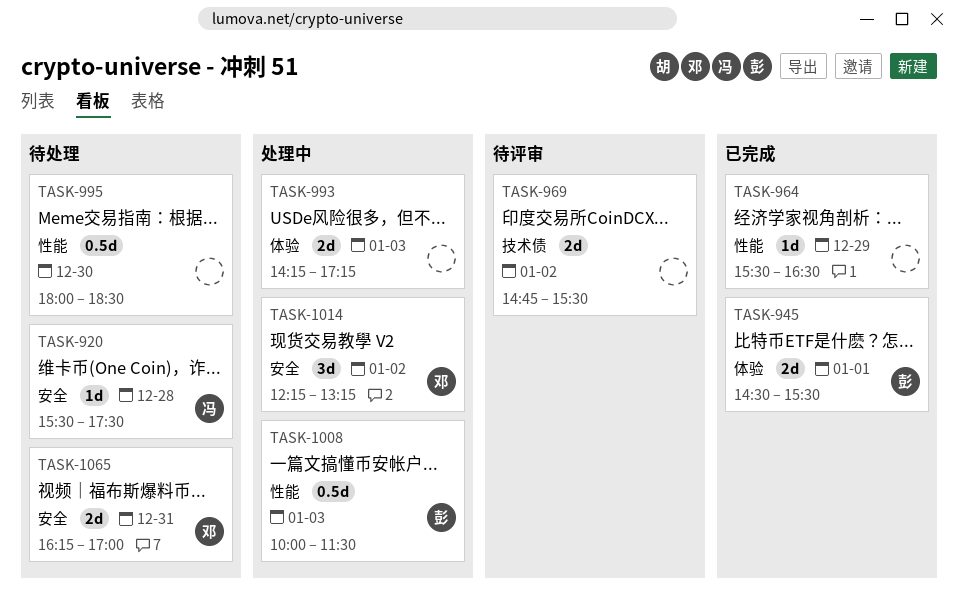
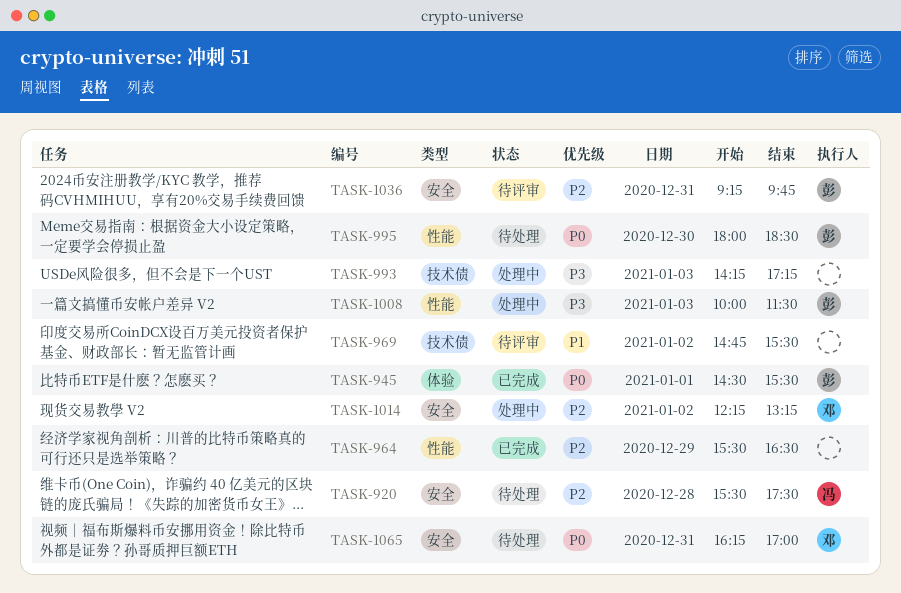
TASK-993, label: 体验 -> 技术债
TASK-995, owner: none -> 彭
TASK-1036: none -> present

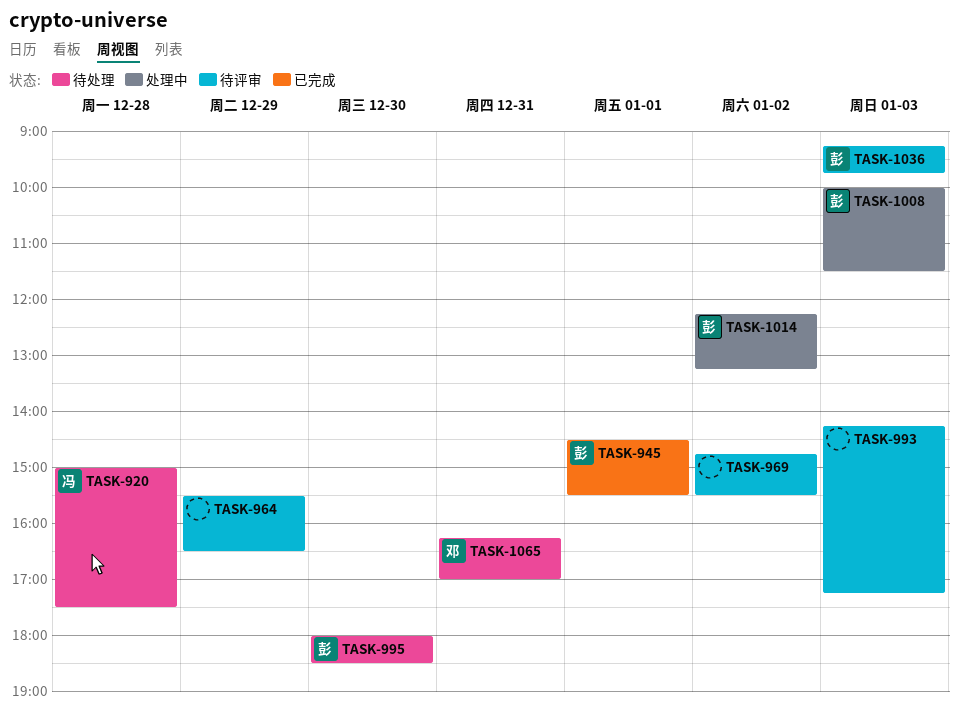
TASK-920, begins: 15:30 -> 15:00
TASK-964, status: 已完成 -> 待评审
TASK-993, status: 处理中 -> 待评审
TASK-1014, owner: 邓 -> 彭
TASK-1036, day: Dec 31 -> Jan 3

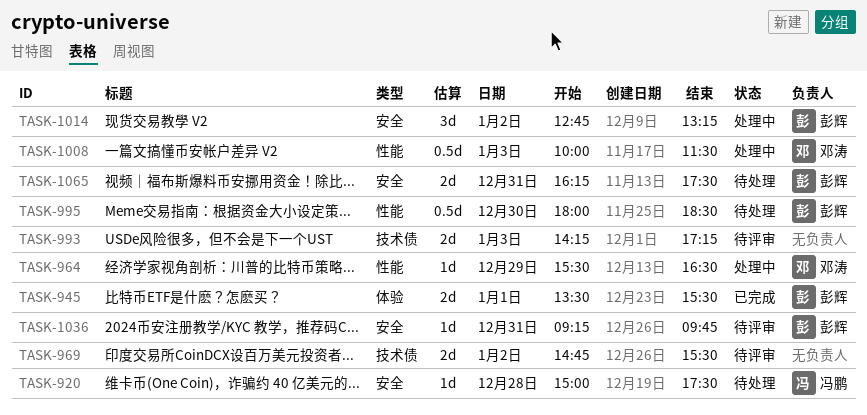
TASK-945, begins: 14:30 -> 13:30
TASK-964, status: 待评审 -> 处理中
TASK-964, owner: none -> 邓涛
TASK-1008, owner: 彭辉 -> 邓涛
TASK-1014, begins: 12:15 -> 12:45
TASK-1036, day: Jan 3 -> Dec 31
TASK-1065, owner: 邓涛 -> 彭辉
TASK-1065, ends: 17:00 -> 17:30

